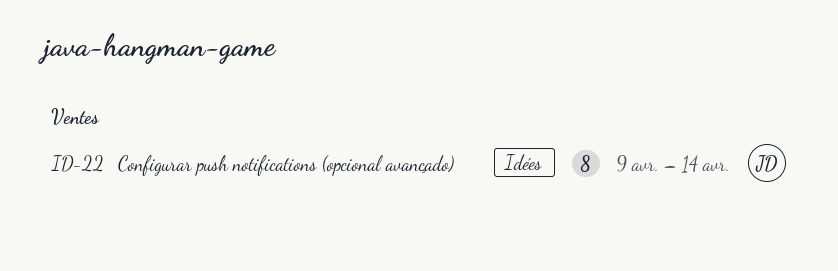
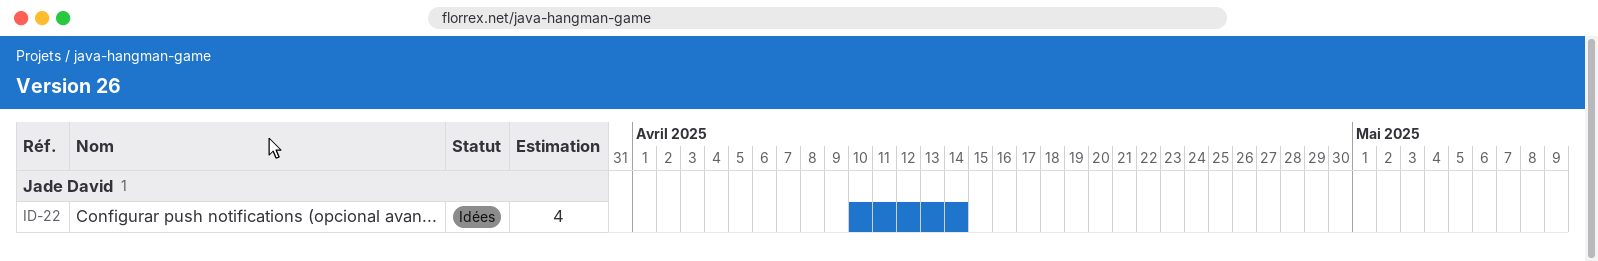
ID-22, estimate: 8 -> 4
ID-22, start: Apr 9 -> Apr 10

